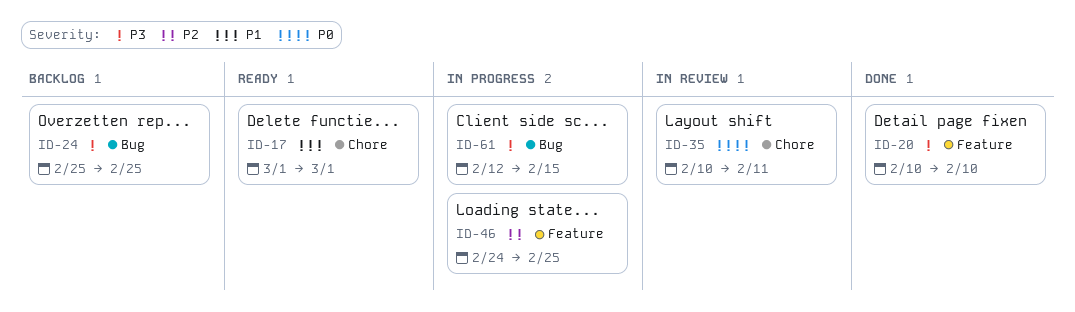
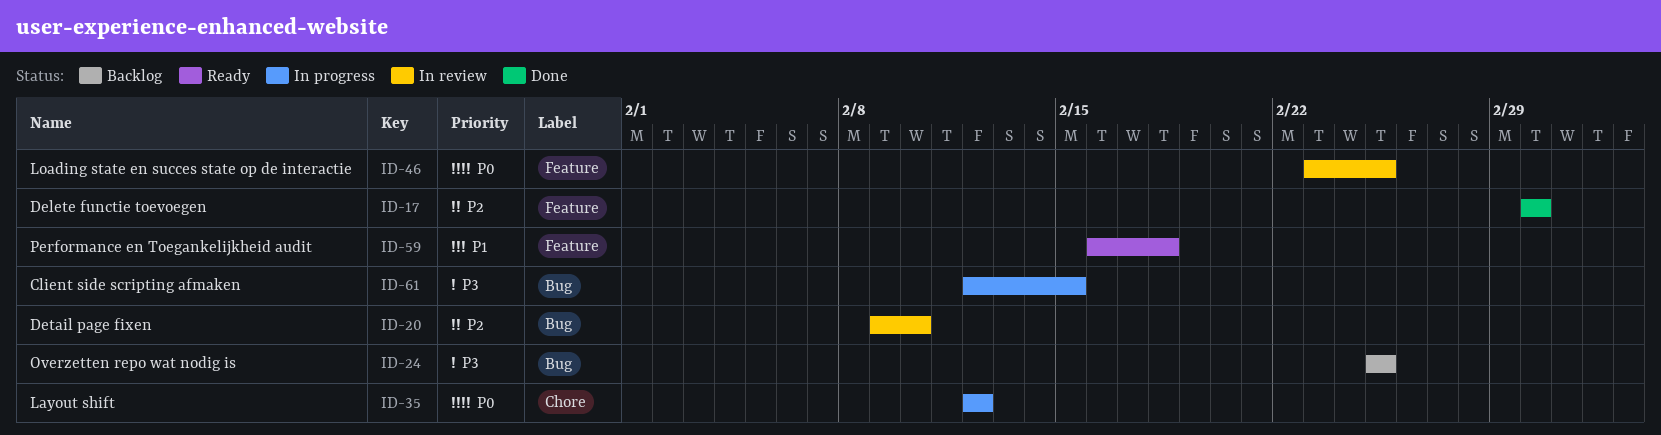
ID-17, status: Ready -> Done
ID-17, priority: P1 -> P2
ID-17, label: Chore -> Feature
ID-20, status: Done -> In review
ID-20, priority: P3 -> P2
ID-20, label: Feature -> Bug
ID-20, start: Feb 10 -> Feb 9
ID-35, status: In review -> In progress
ID-35, start: Feb 10 -> Feb 12
ID-35, due: Feb 11 -> Feb 12
ID-46, status: In progress -> In review
ID-46, priority: P2 -> P0
ID-46, start: Feb 24 -> Feb 23
ID-59: none -> present

